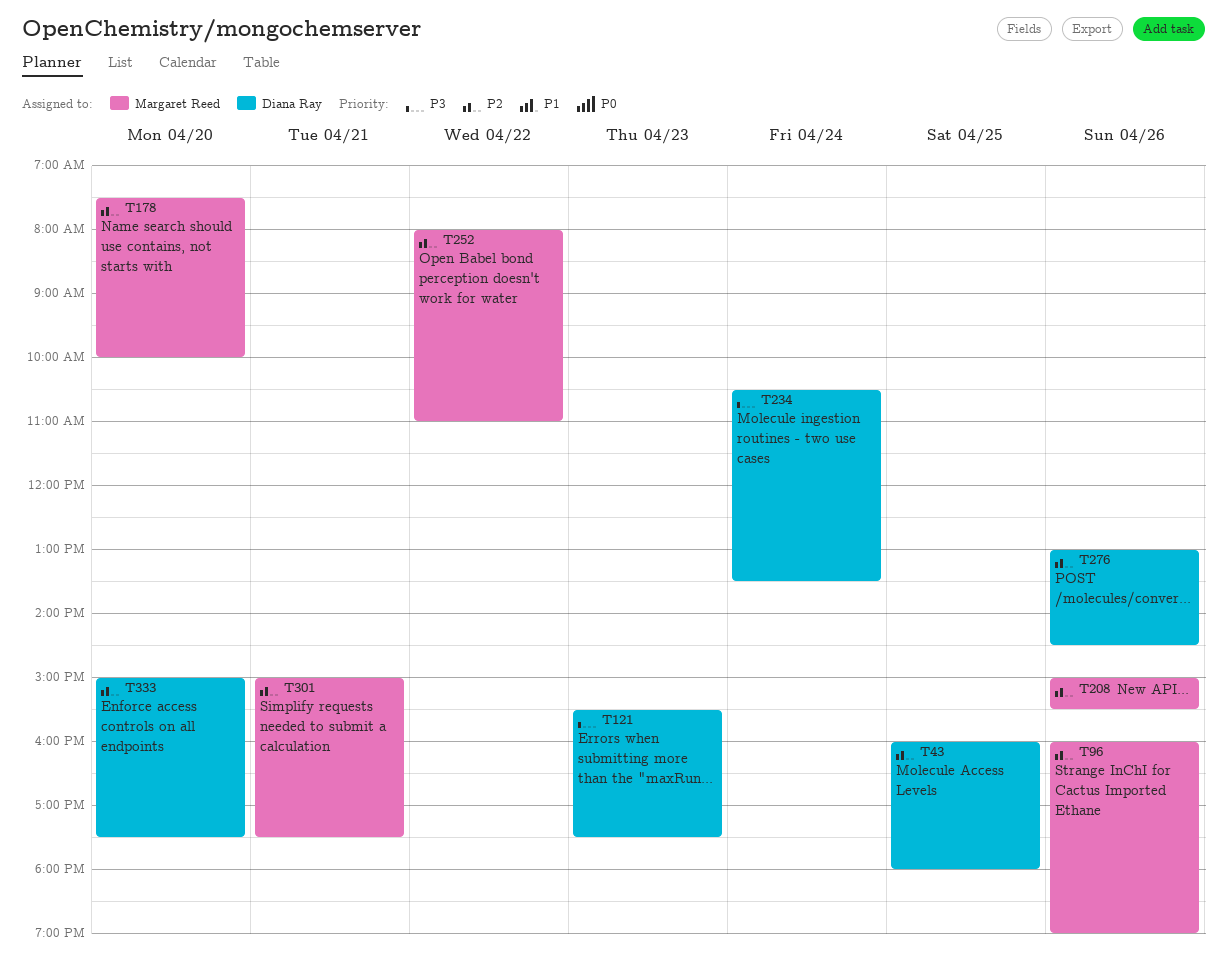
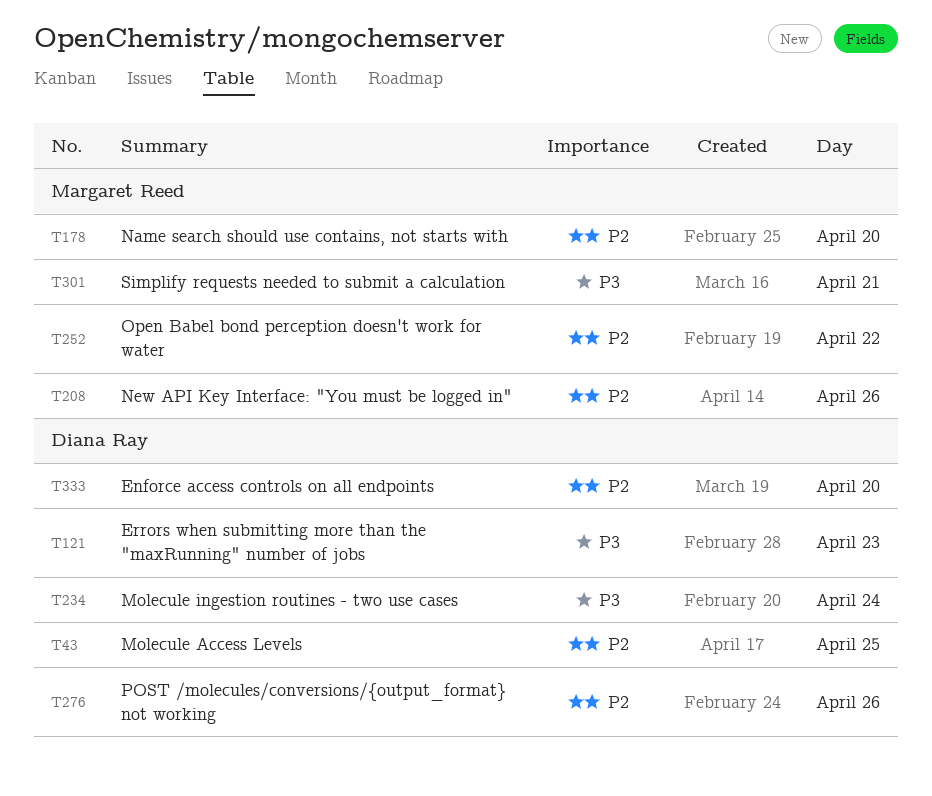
T96: present -> none
T301, priority: P2 -> P3

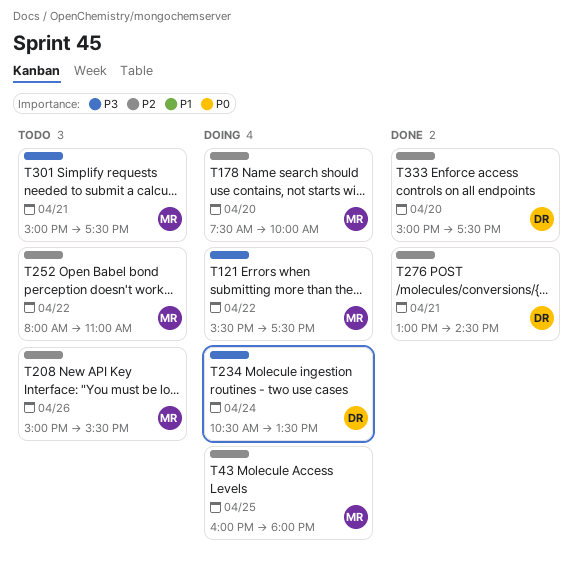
T43, owner: Diana Ray -> Margaret Reed
T121, owner: Diana Ray -> Margaret Reed
T121, day: Apr 23 -> Apr 22
T276, day: Apr 26 -> Apr 21

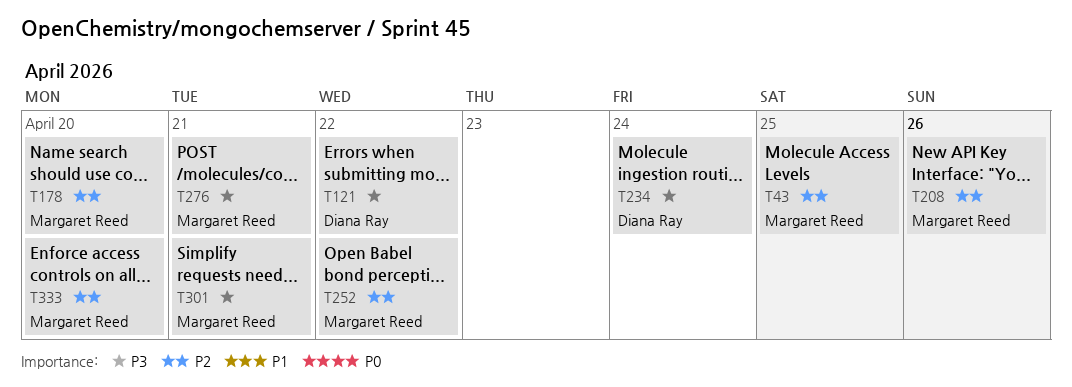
T121, owner: Margaret Reed -> Diana Ray
T276, owner: Diana Ray -> Margaret Reed
T276, priority: P2 -> P3
T333, owner: Diana Ray -> Margaret Reed

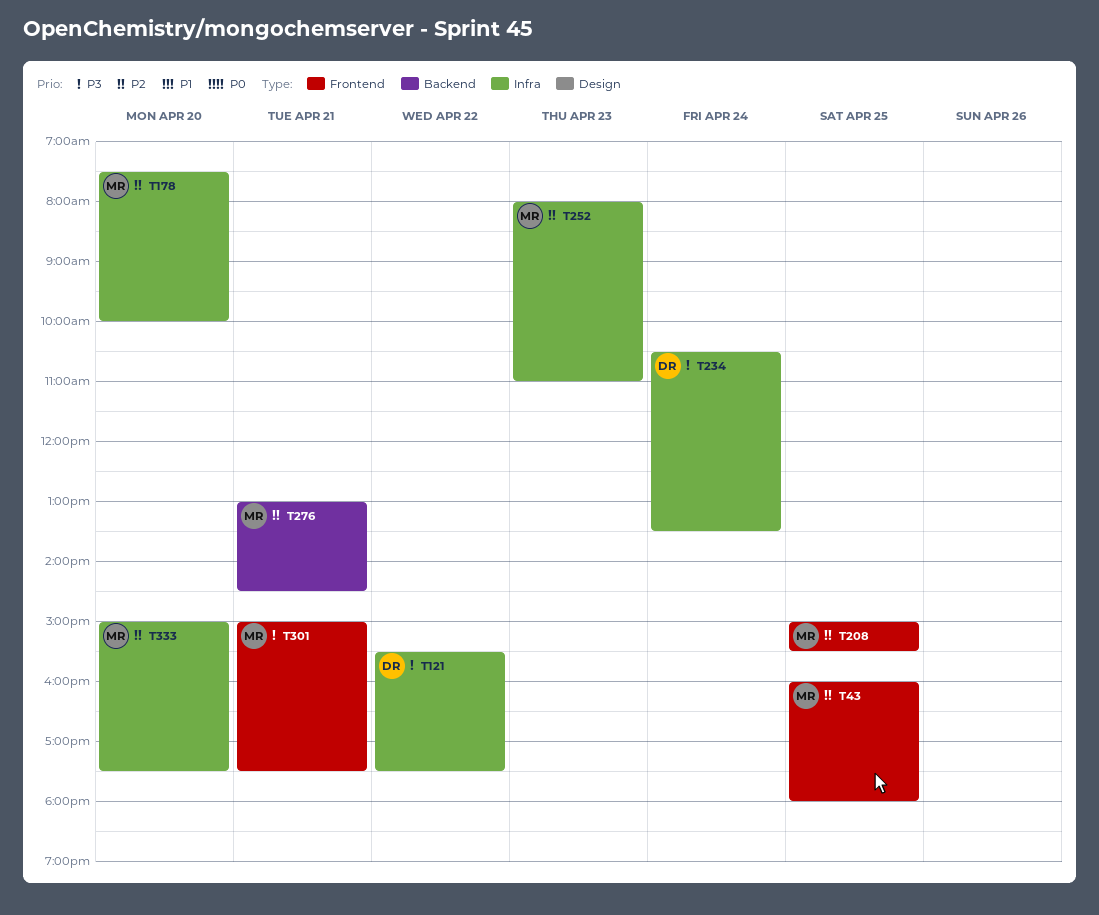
T208, day: Apr 26 -> Apr 25
T252, day: Apr 22 -> Apr 23
T276, priority: P3 -> P2

